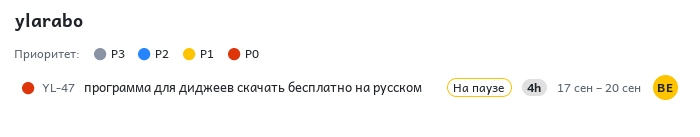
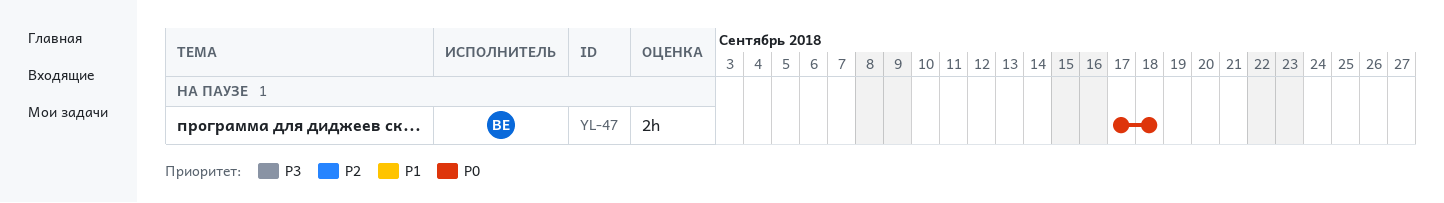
YL-47, estimate: 4h -> 2h
YL-47, due: Sep 20 -> Sep 18

